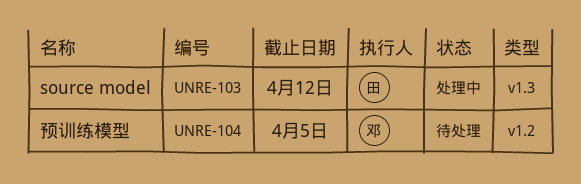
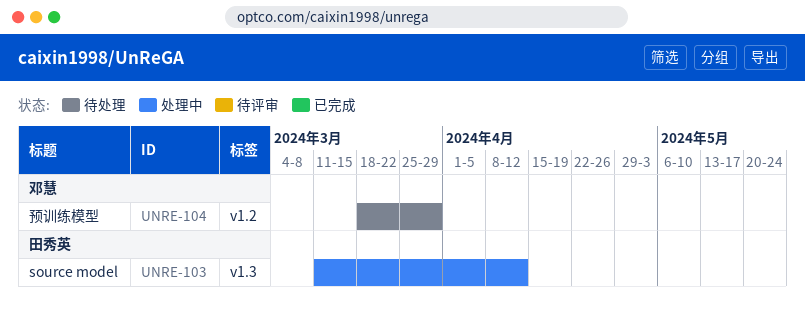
UNRE-104, due: Apr 5 -> Mar 29

